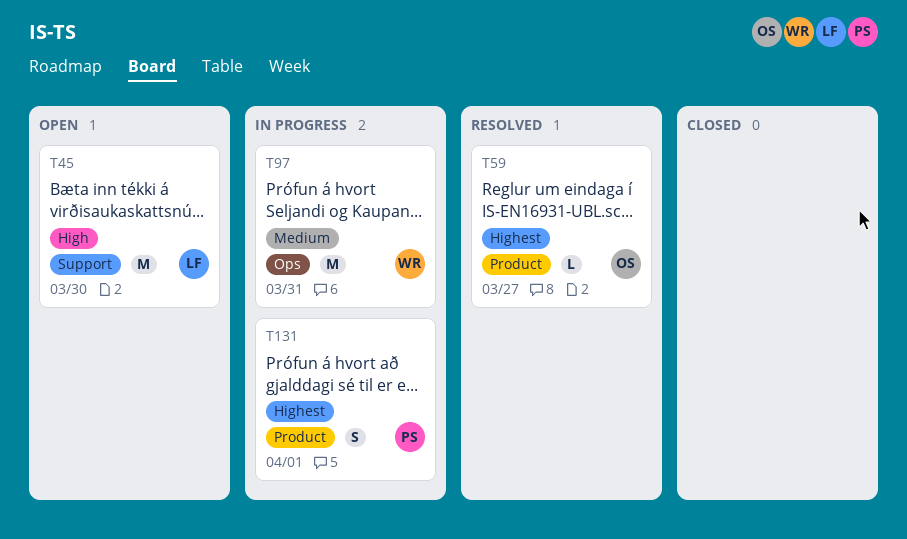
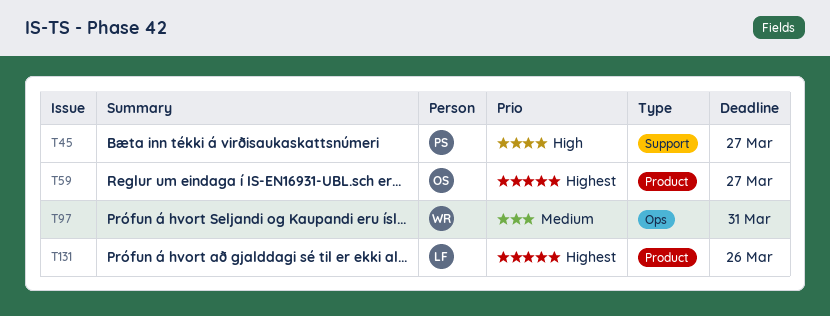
T45, owner: LF -> PS
T45, due: Mar 30 -> Mar 27
T131, owner: PS -> LF
T131, due: Apr 1 -> Mar 26

